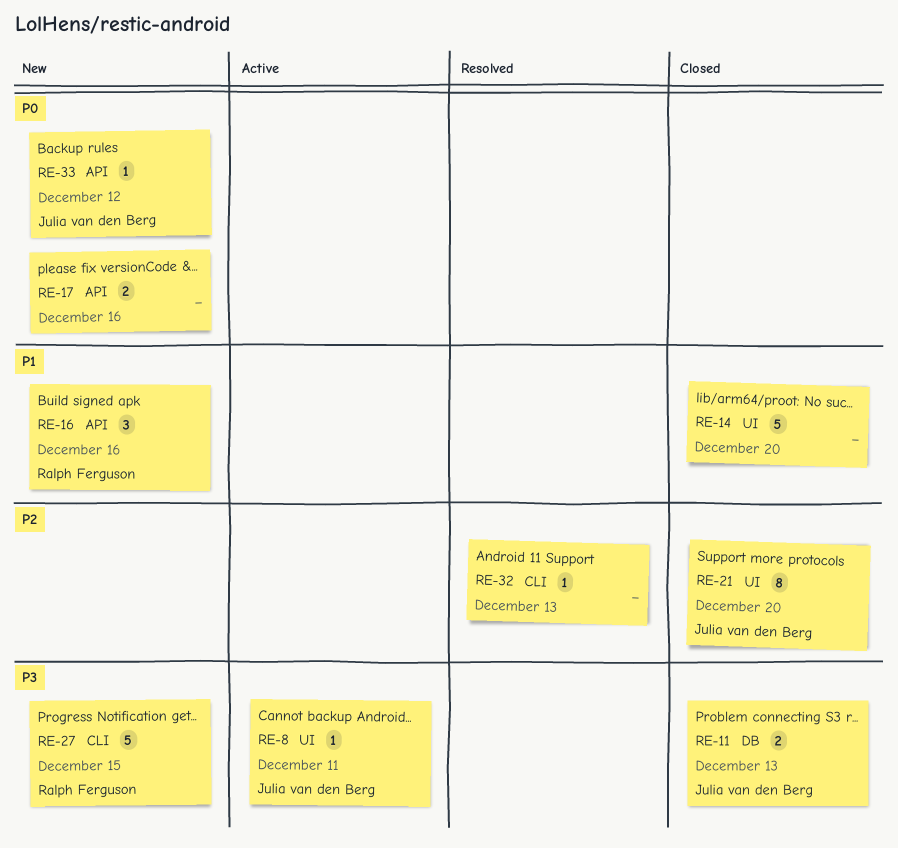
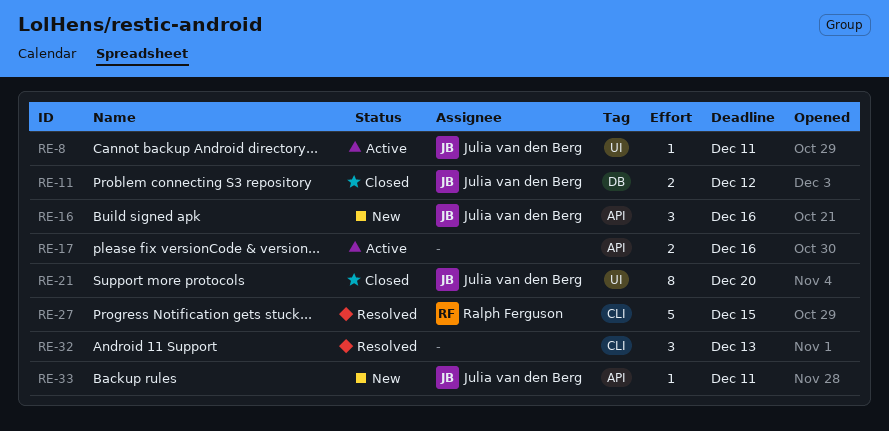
RE-11, due: Dec 13 -> Dec 12
RE-14: present -> none
RE-16, owner: Ralph Ferguson -> Julia van den Berg
RE-17, status: New -> Active
RE-27, status: New -> Resolved
RE-32, estimate: 1 -> 3
RE-33, due: Dec 12 -> Dec 11

